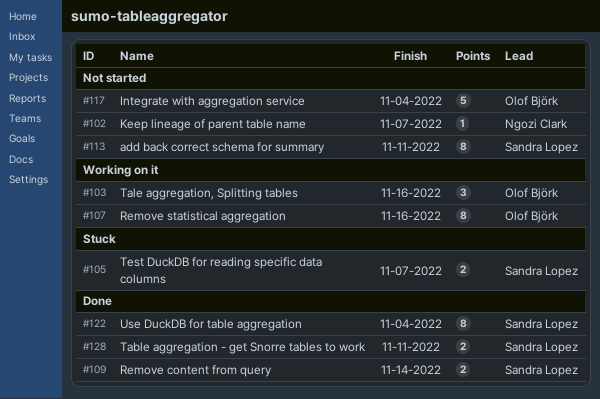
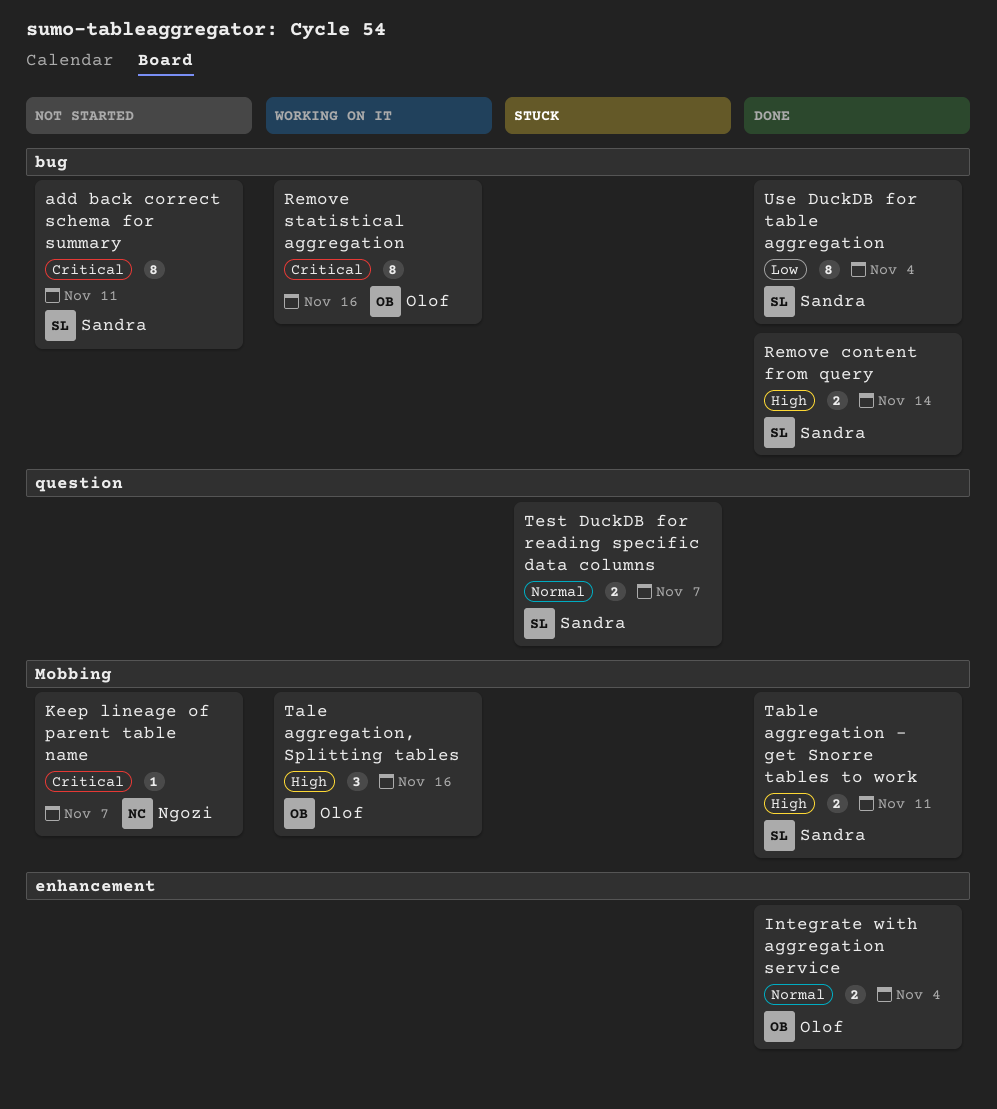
Integrate with aggregation service, status: Not started -> Done
Integrate with aggregation service, estimate: 5 -> 2

